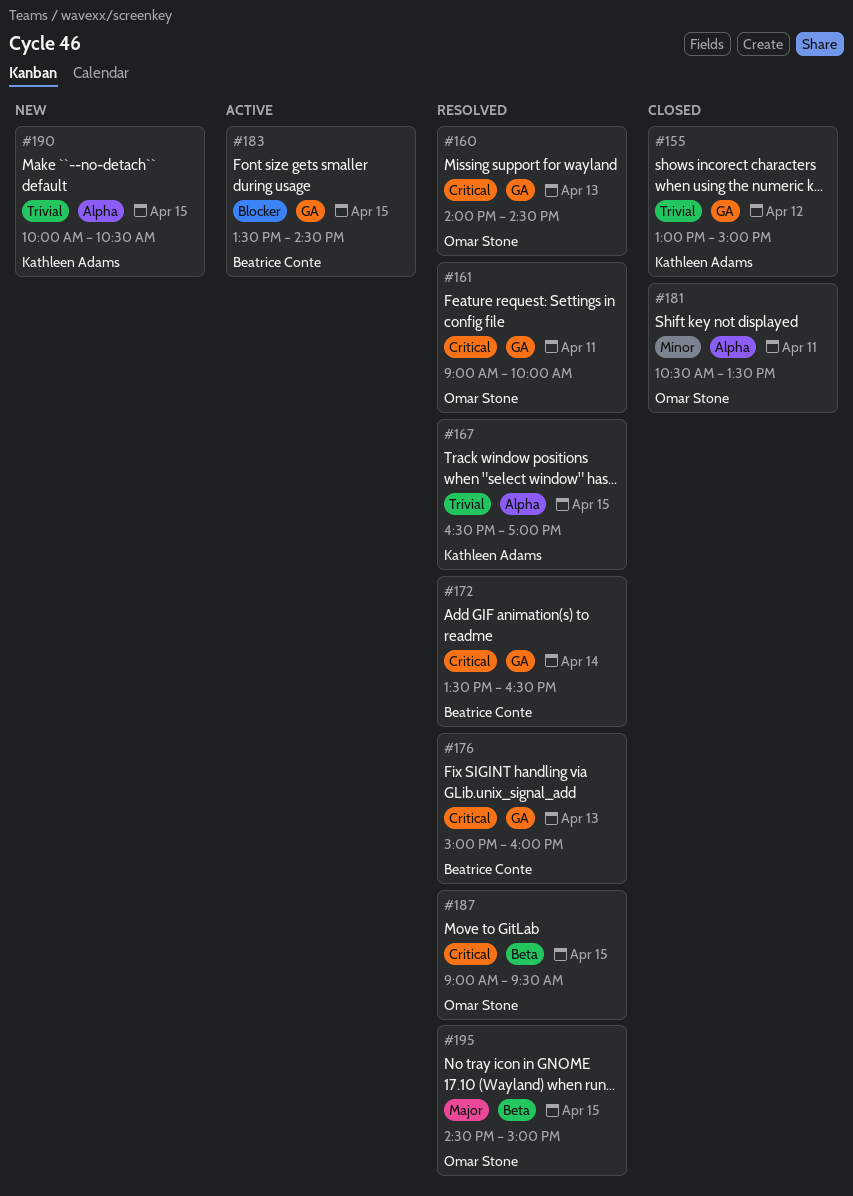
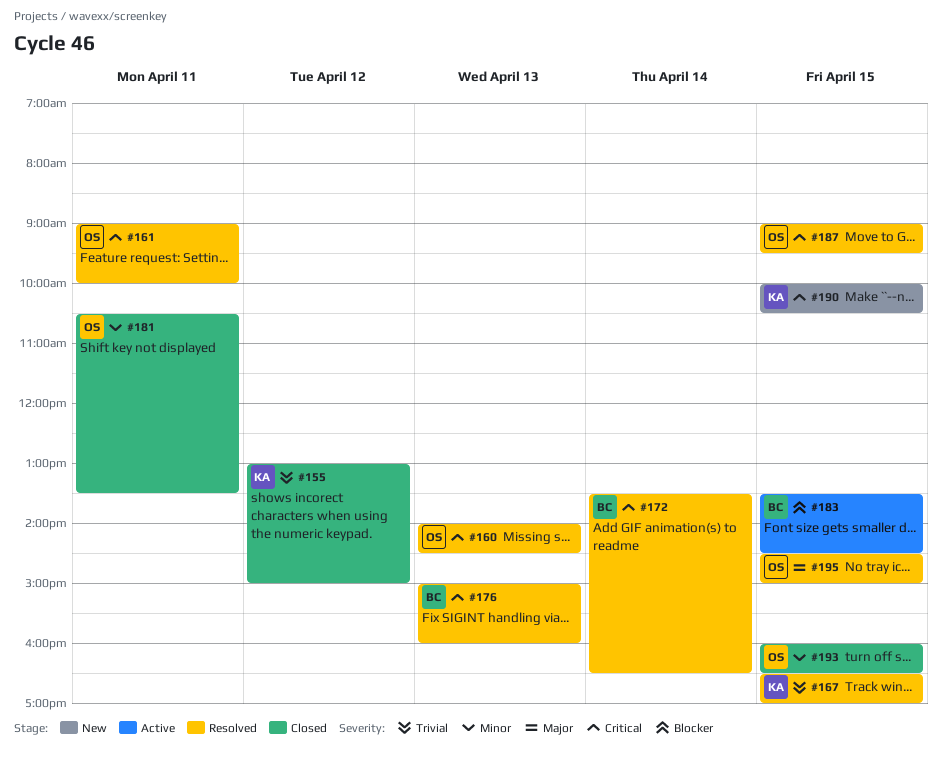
#190, priority: Trivial -> Critical
#193: none -> present

